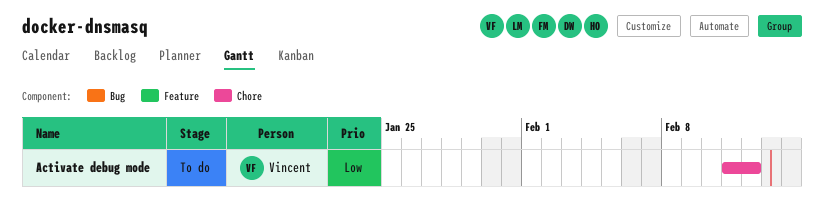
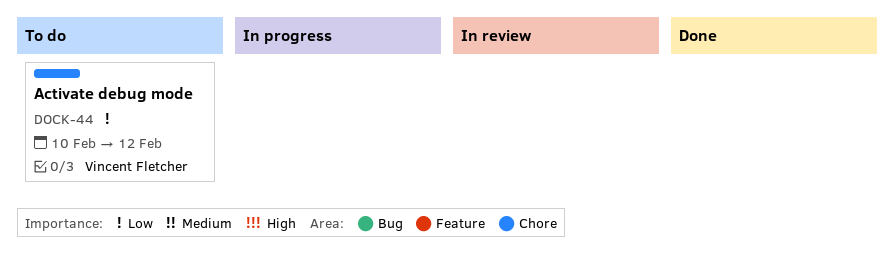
Activate debug mode, start: Feb 11 -> Feb 10

